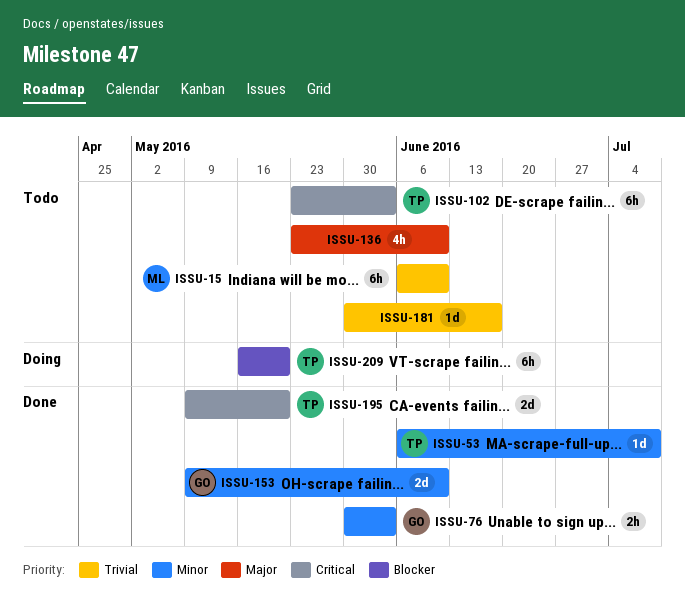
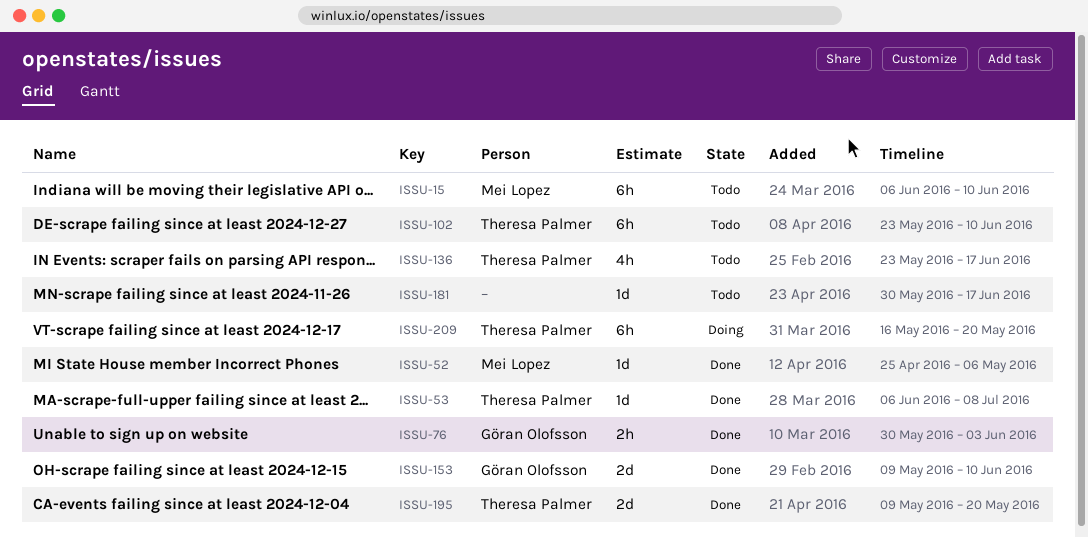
ISSU-52: none -> present
ISSU-102, due: Jun 3 -> Jun 10
ISSU-136, owner: none -> Theresa Palmer
ISSU-136, due: Jun 10 -> Jun 17

